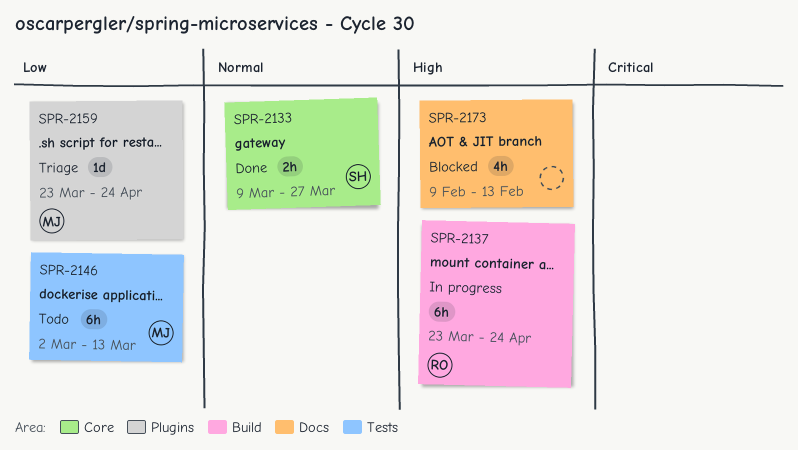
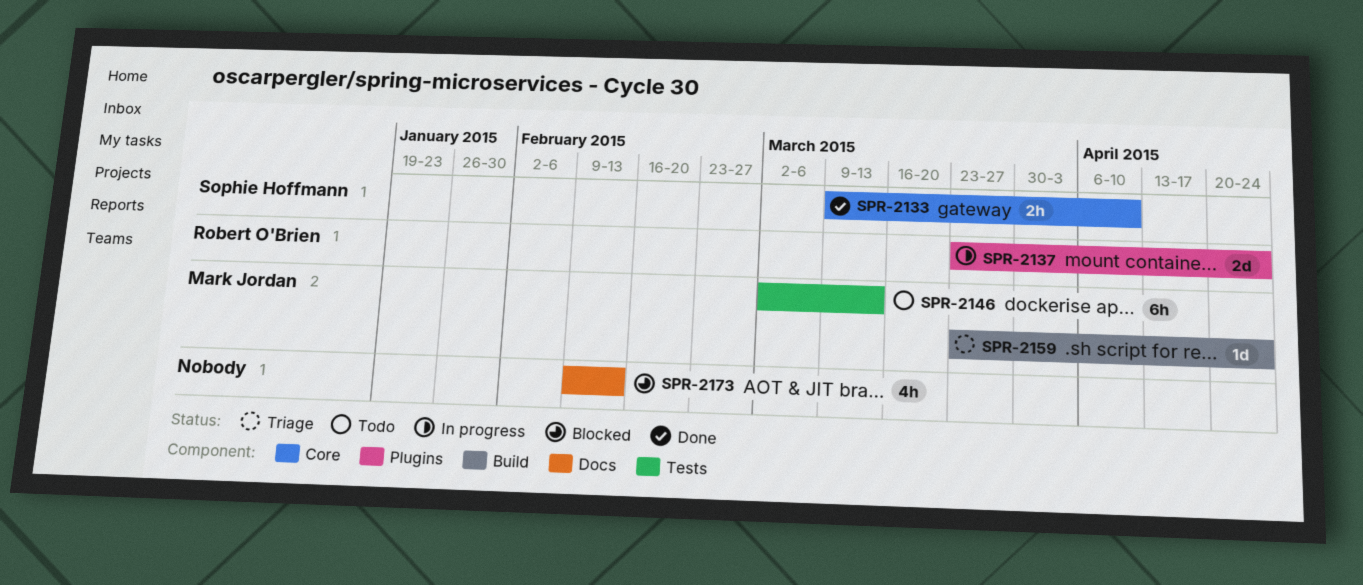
SPR-2133, due: Mar 27 -> Apr 10
SPR-2137, label: Build -> Plugins
SPR-2137, estimate: 6h -> 2d
SPR-2159, label: Plugins -> Build

